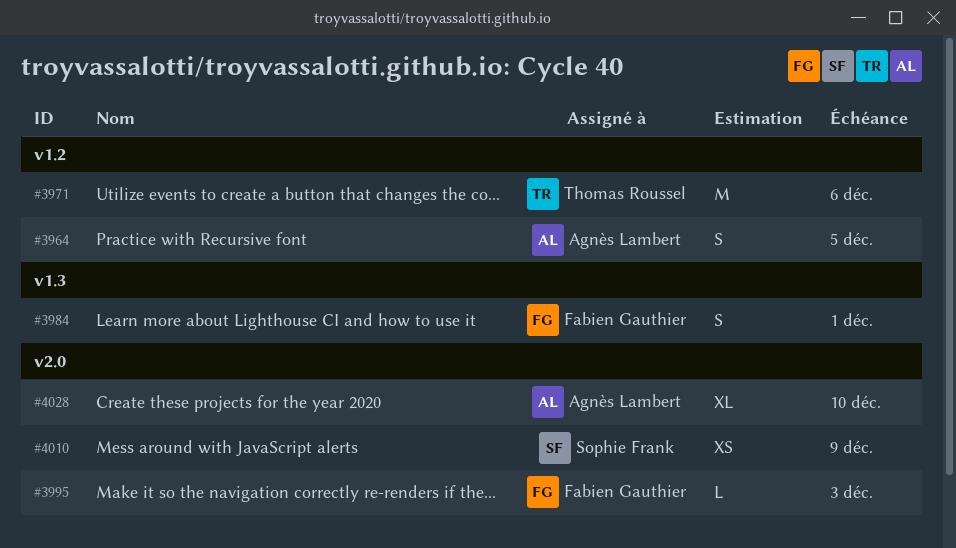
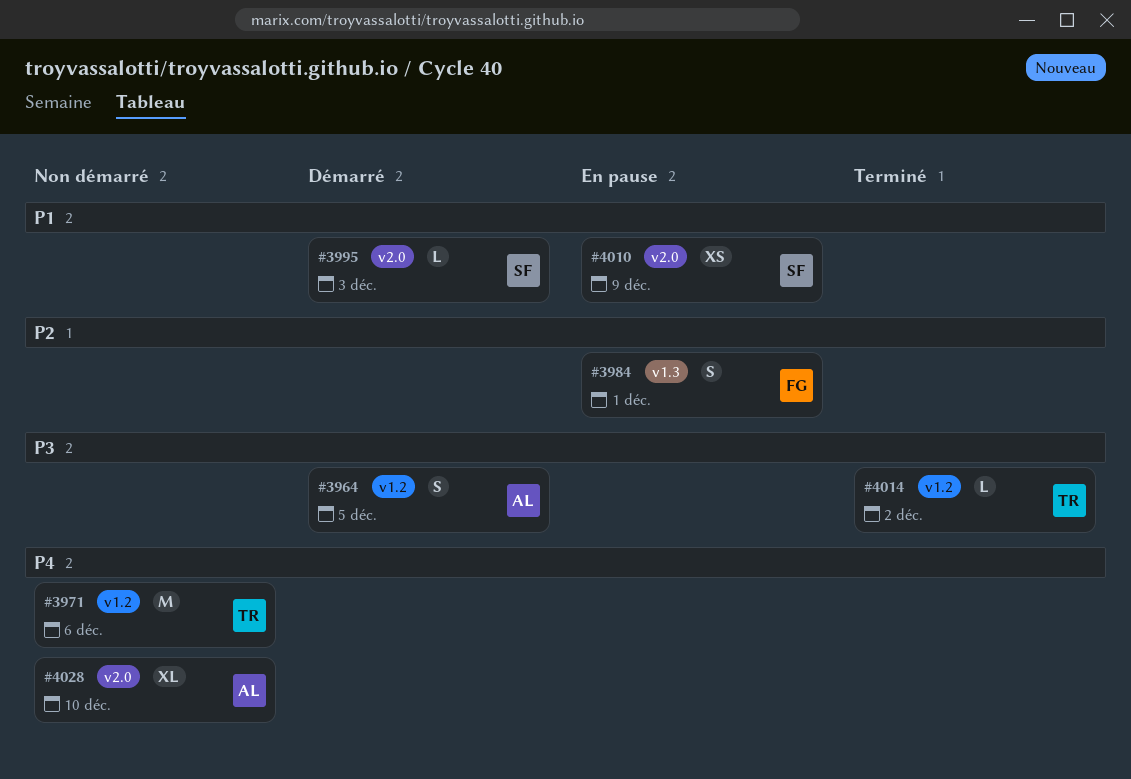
#3995, owner: Fabien Gauthier -> Sophie Frank
#4014: none -> present

